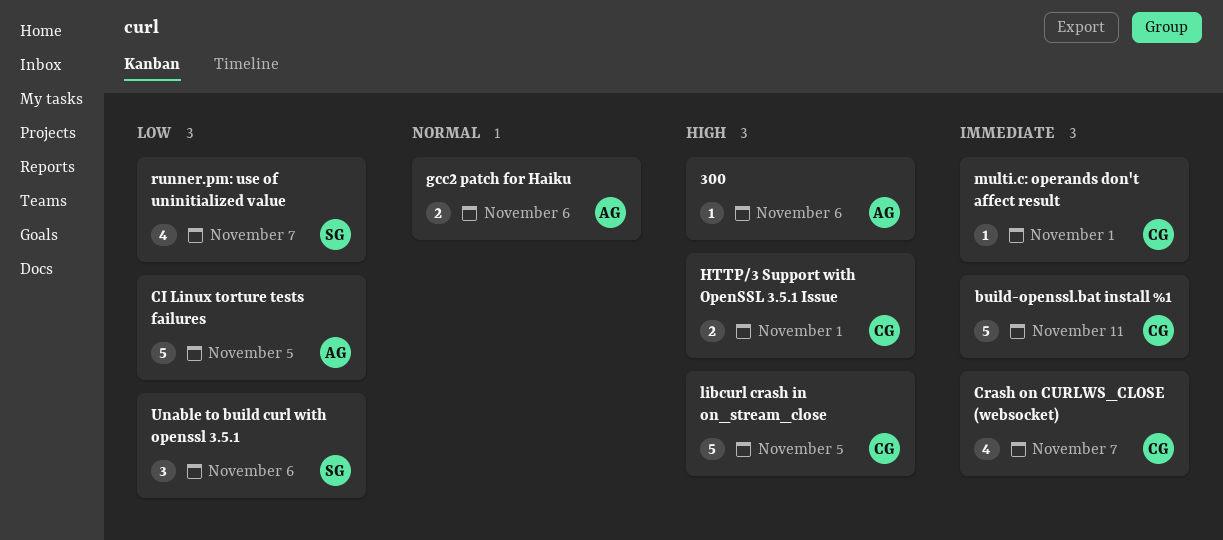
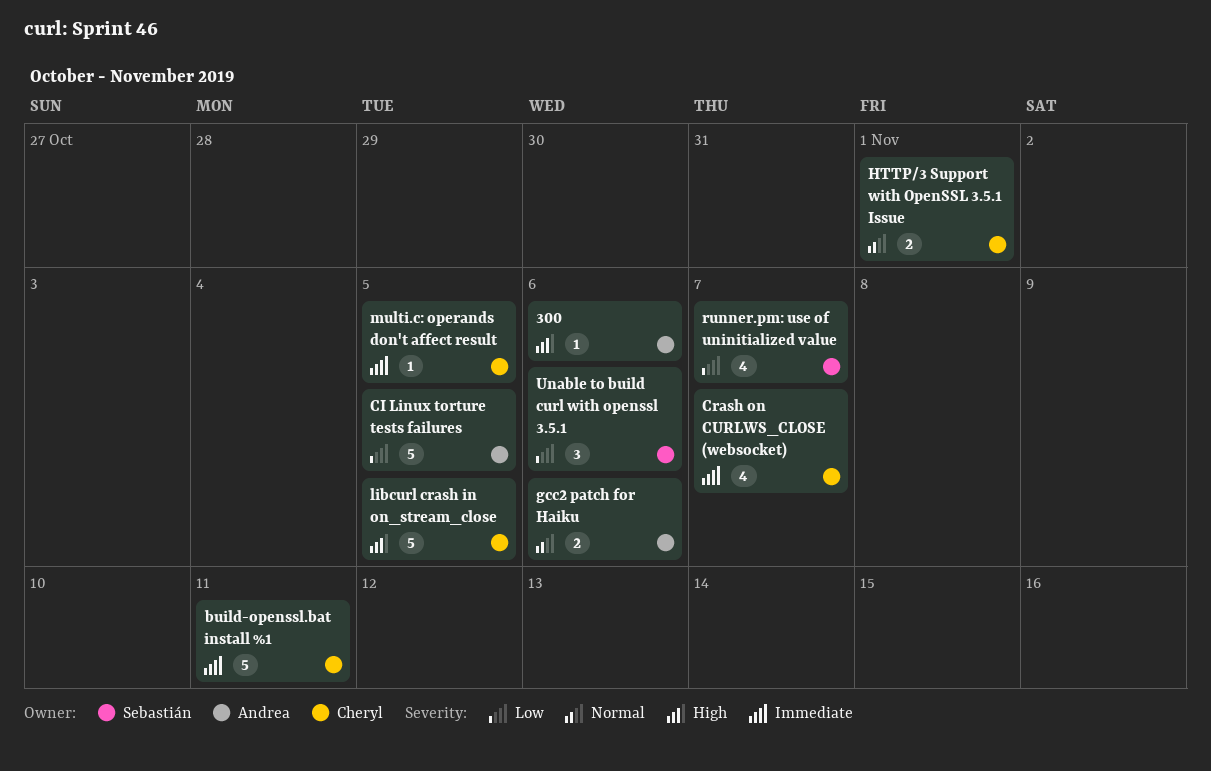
HTTP/3 Support with OpenSSL 3.5.1 Issue, priority: High -> Normal
multi.c: operands don't affect result, due: Nov 1 -> Nov 5

